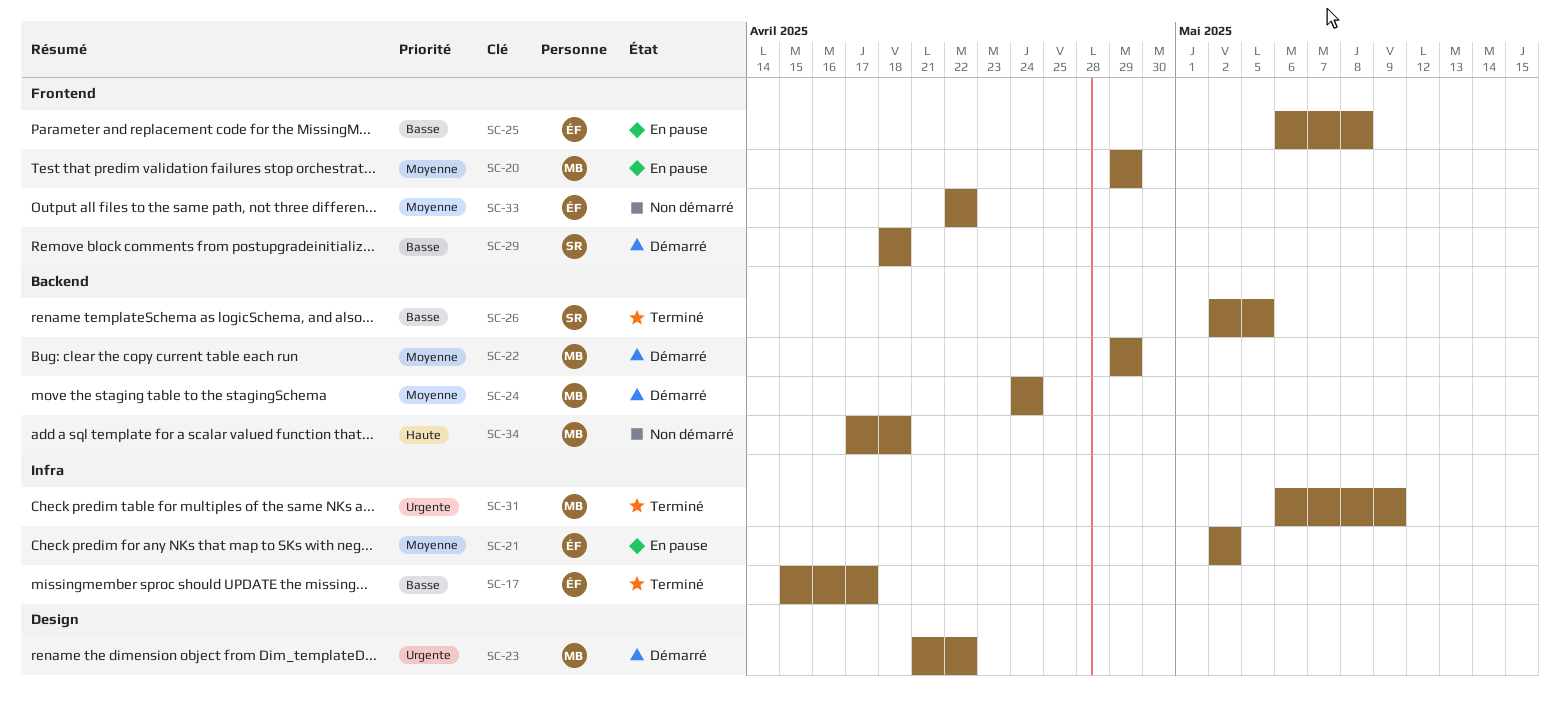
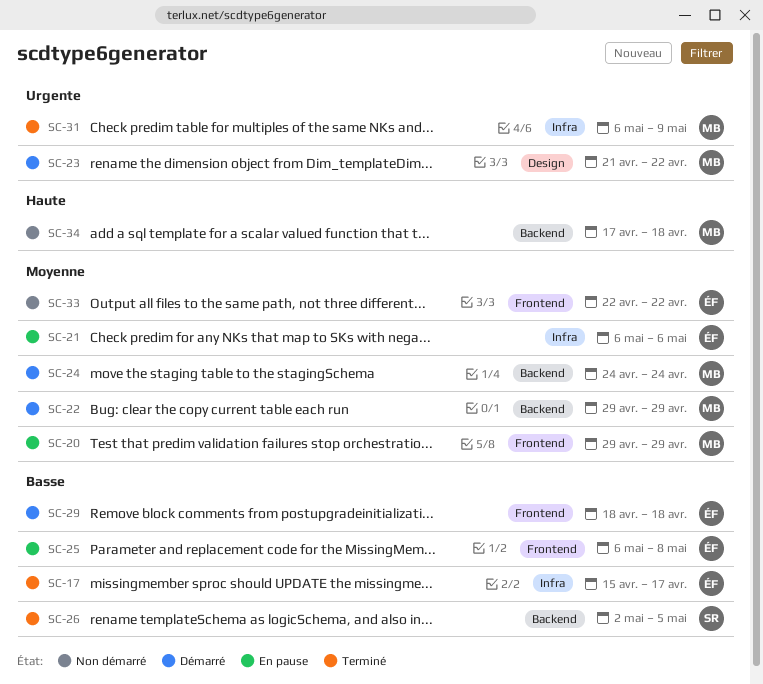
SC-21, start: May 2 -> May 6
SC-21, due: May 2 -> May 6
SC-29, owner: SR -> ÉF

